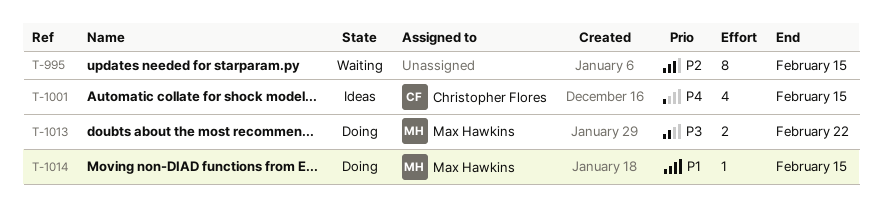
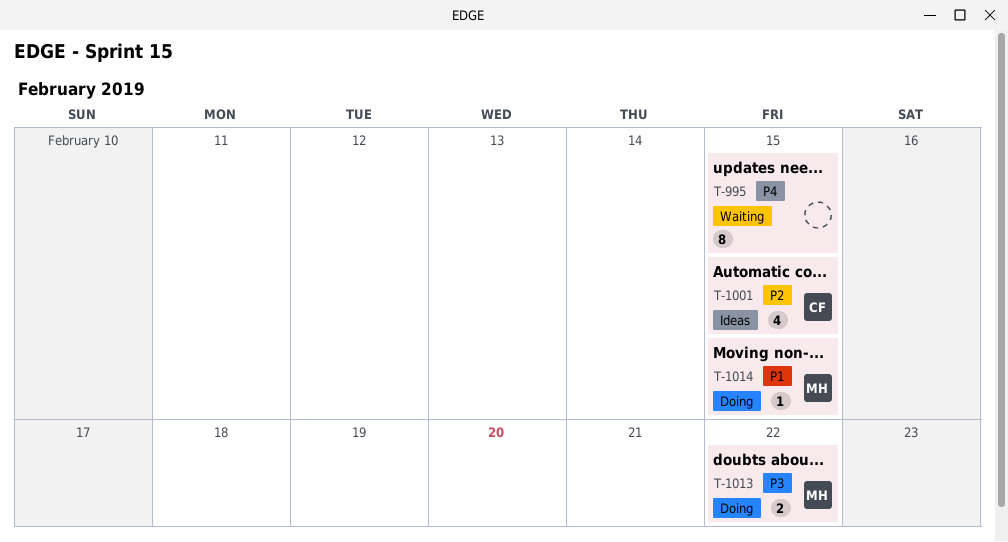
T-995, priority: P2 -> P4
T-1001, priority: P4 -> P2

